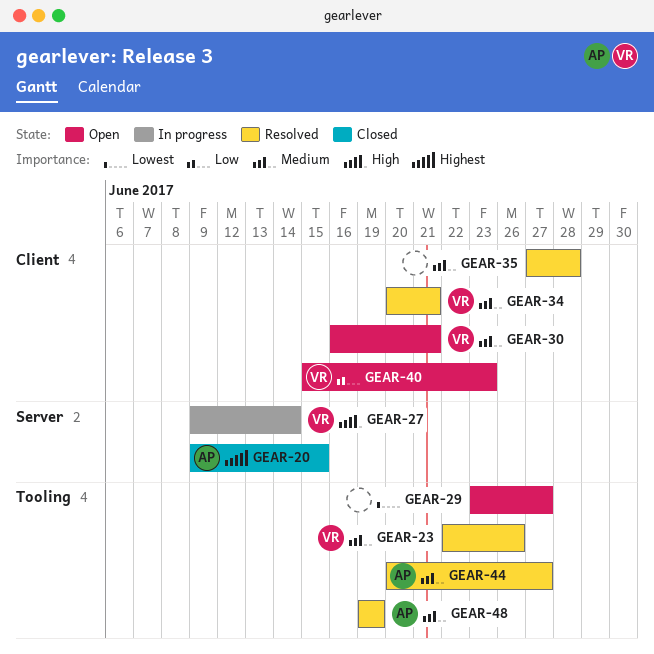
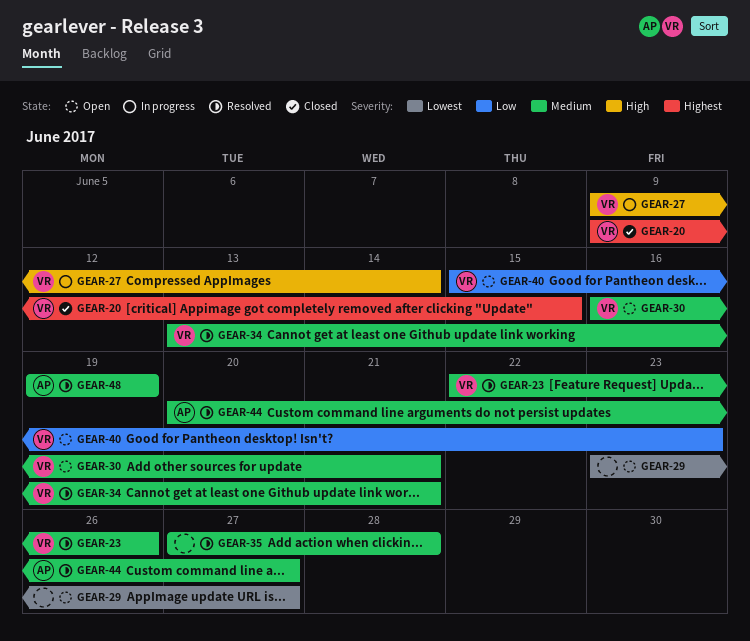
GEAR-20, owner: AP -> VR
GEAR-34, start: Jun 20 -> Jun 13

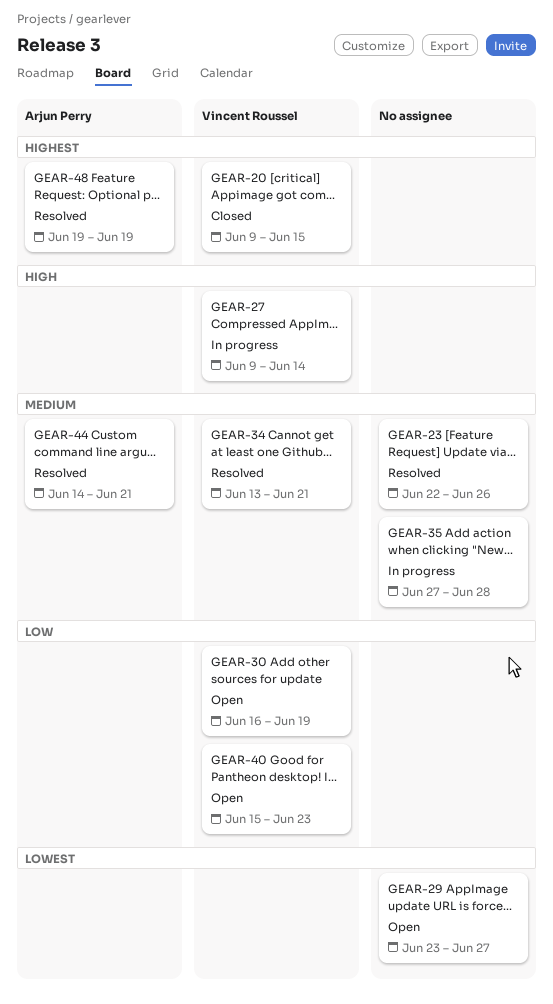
GEAR-23, owner: Vincent Roussel -> none
GEAR-30, priority: Medium -> Low
GEAR-30, due: Jun 21 -> Jun 19
GEAR-35, status: Resolved -> In progress
GEAR-44, start: Jun 20 -> Jun 14
GEAR-44, due: Jun 27 -> Jun 21
GEAR-48, priority: Medium -> Highest

